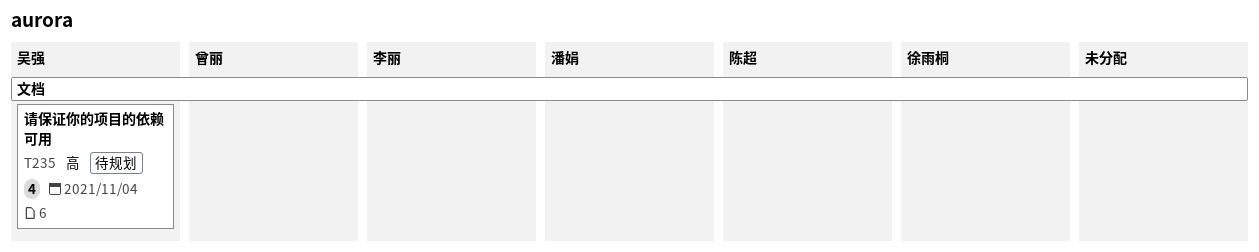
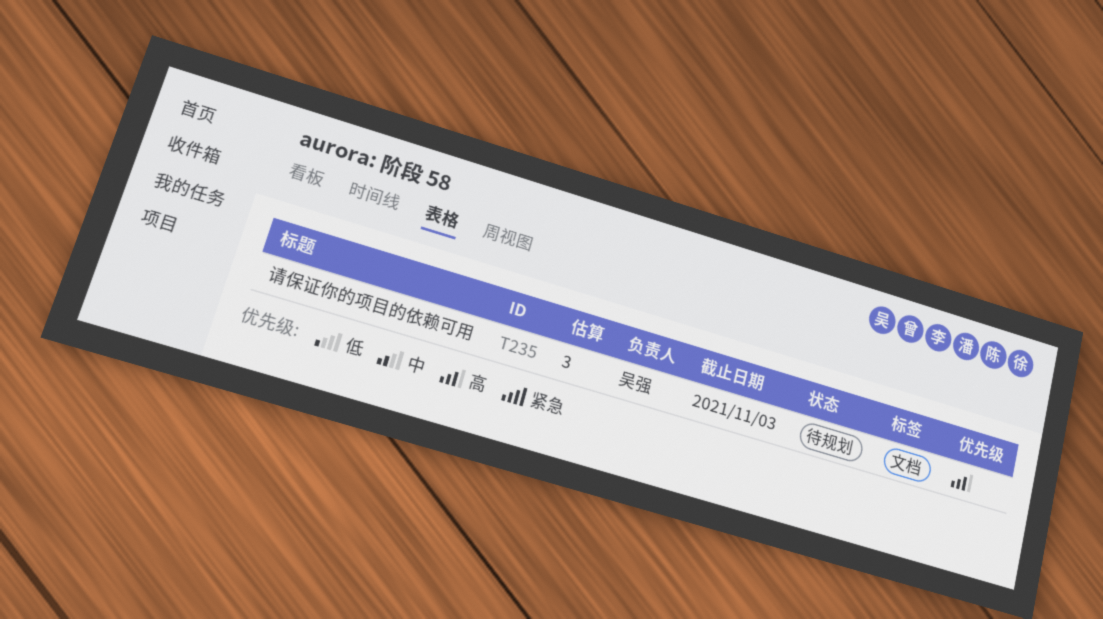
T235, estimate: 4 -> 3
T235, due: Nov 4 -> Nov 3

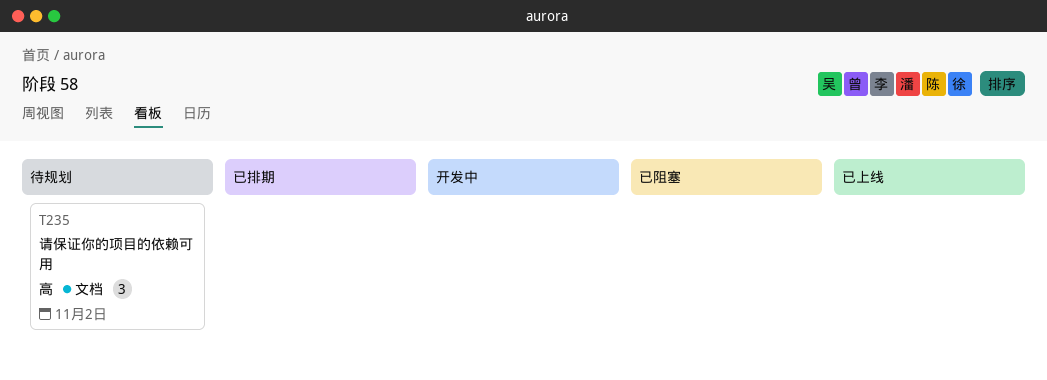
T235, due: Nov 3 -> Nov 2

